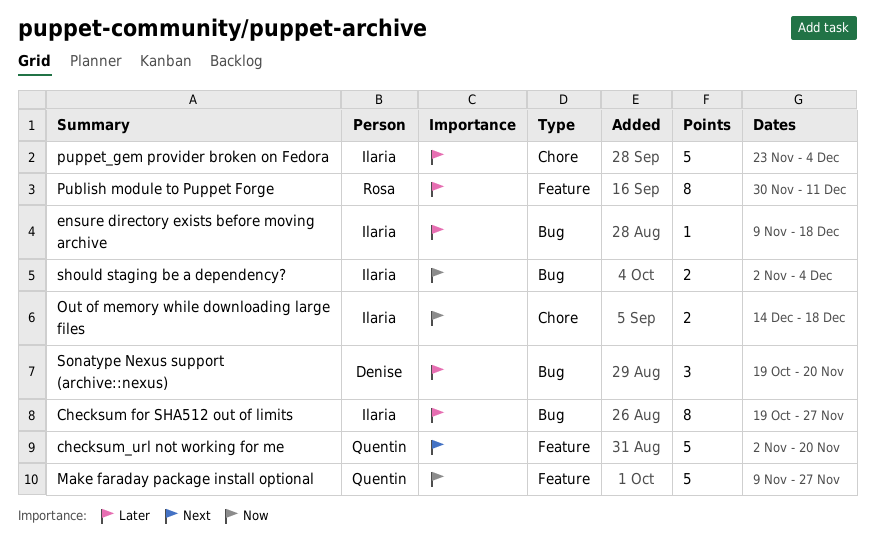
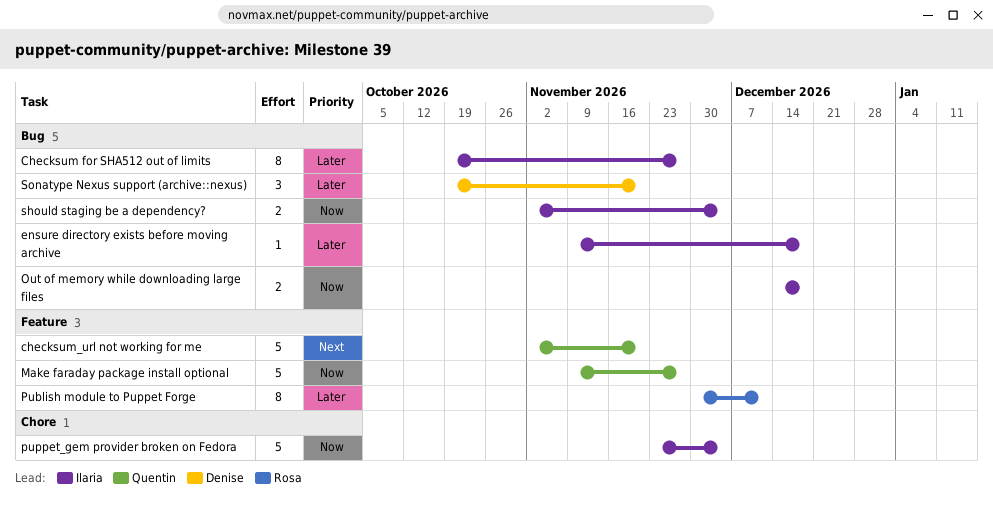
Out of memory while downloading large files, label: Chore -> Bug
puppet_gem provider broken on Fedora, priority: Later -> Now

